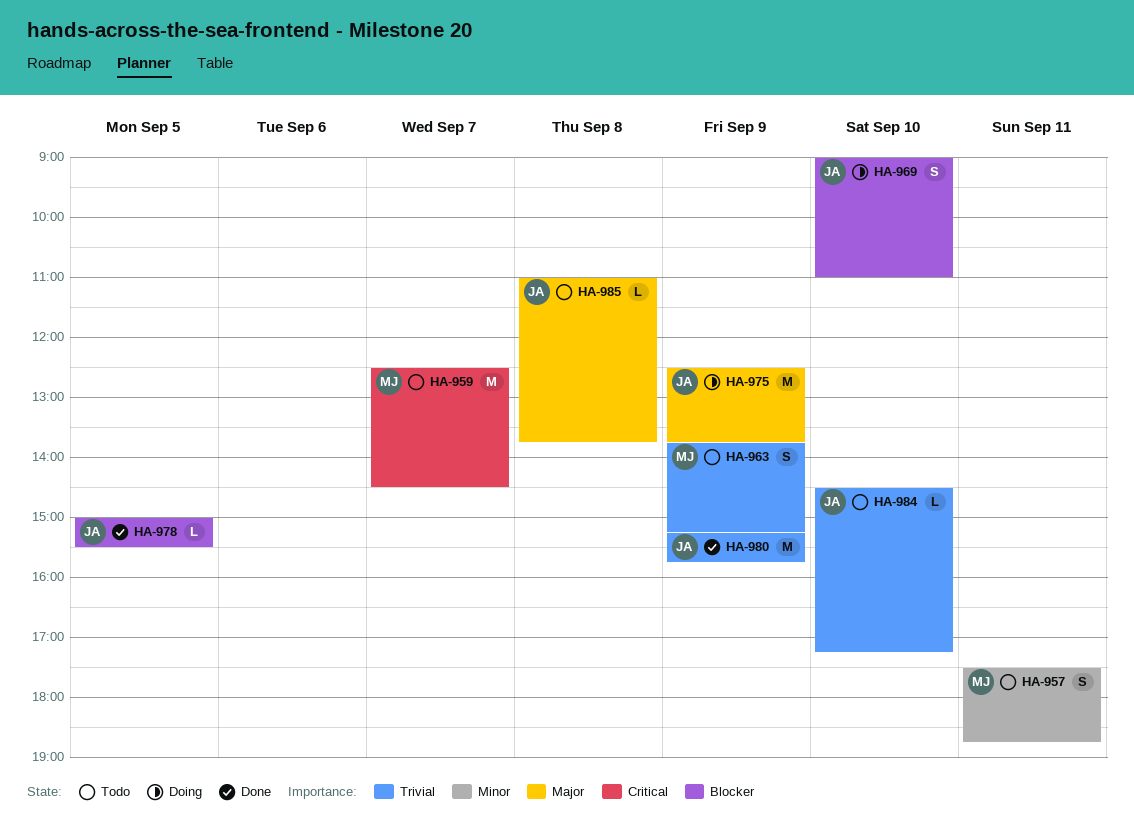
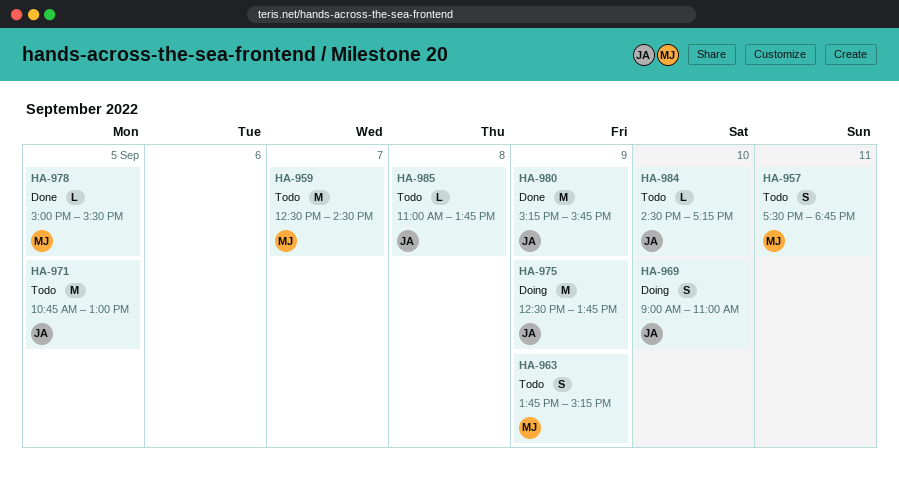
HA-971: none -> present
HA-978, owner: JA -> MJ

